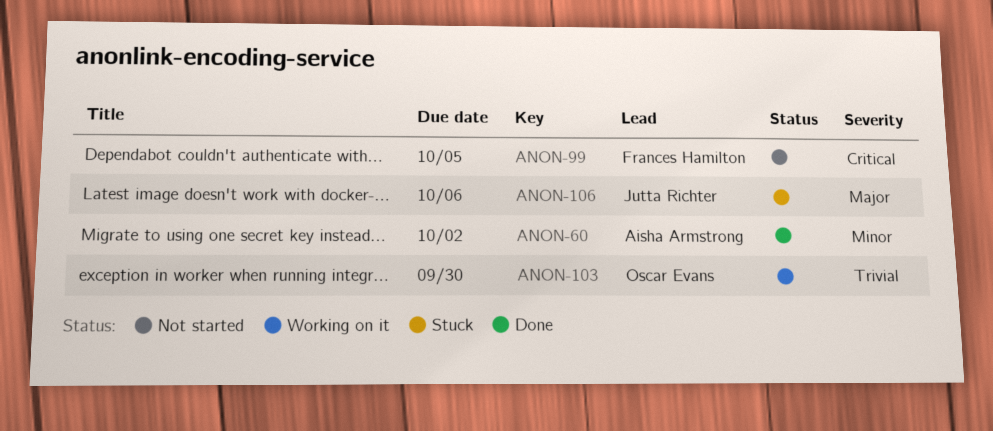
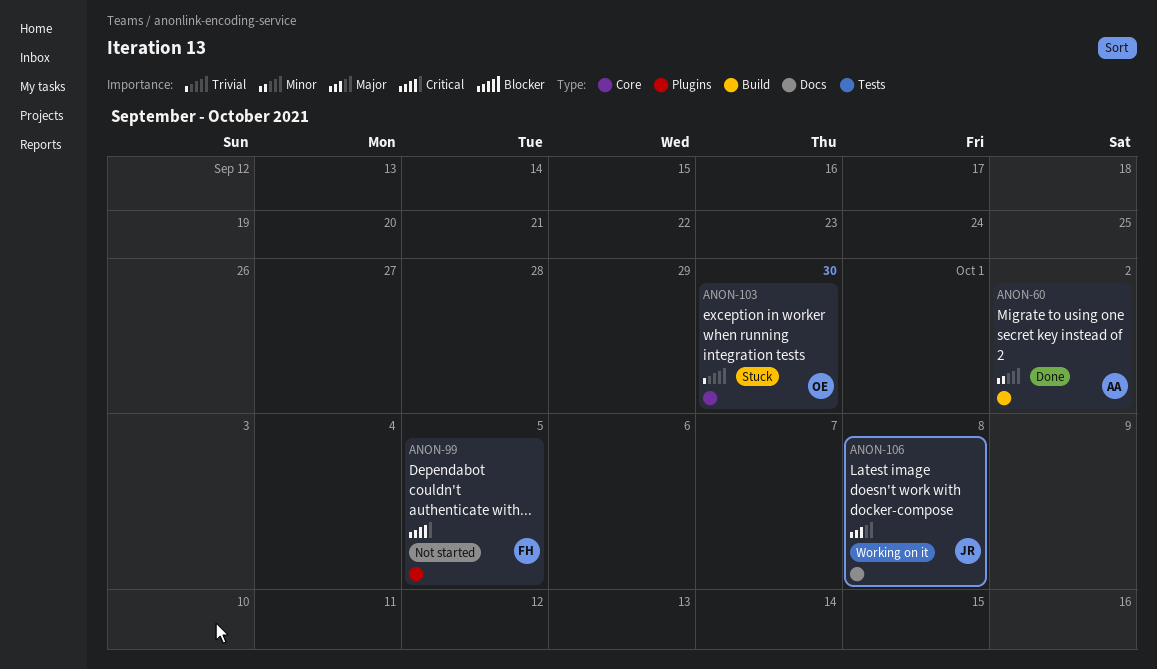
ANON-103, status: Working on it -> Stuck
ANON-106, status: Stuck -> Working on it
ANON-106, due: Oct 6 -> Oct 8

